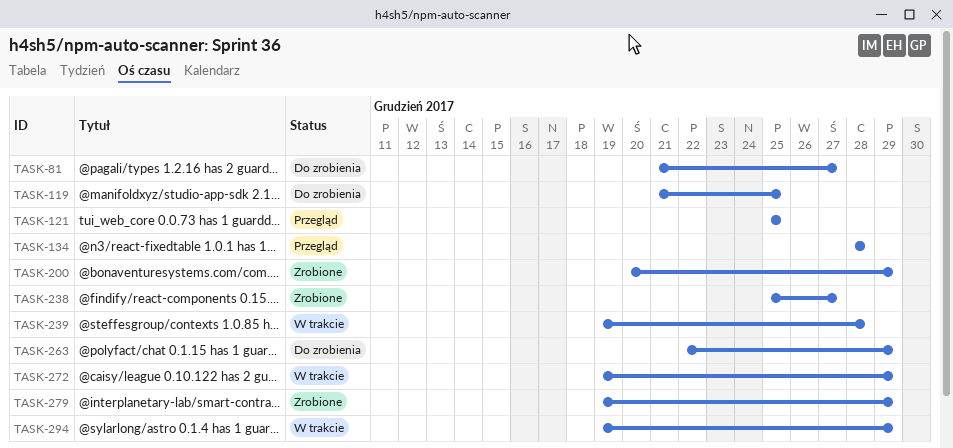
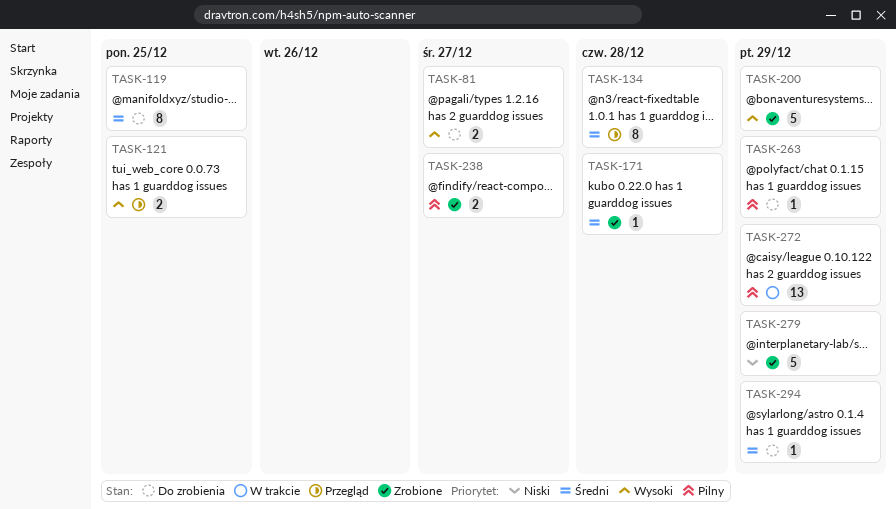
TASK-171: none -> present
TASK-239: present -> none
TASK-294, status: W trakcie -> Do zrobienia

